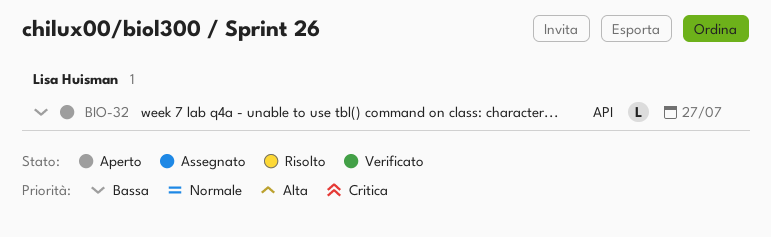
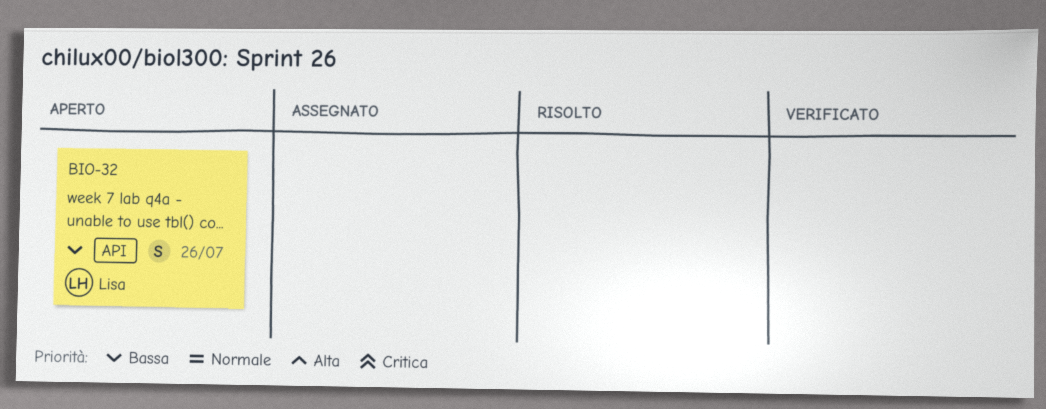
BIO-32, estimate: L -> S
BIO-32, due: Jul 27 -> Jul 26

